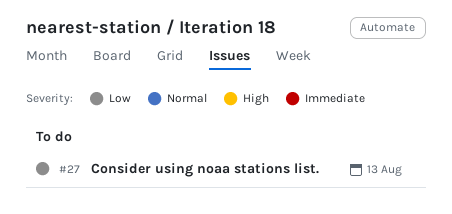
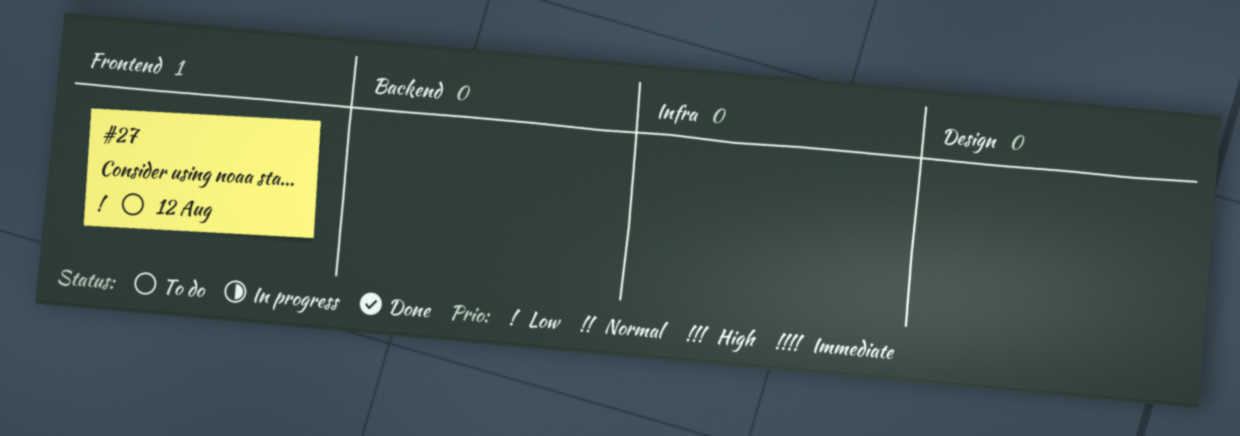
#27, due: Aug 13 -> Aug 12

